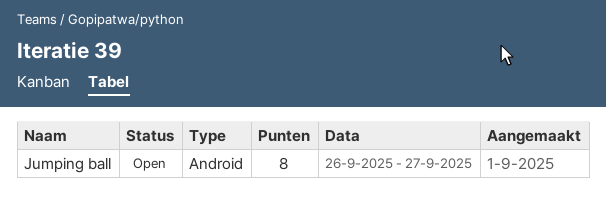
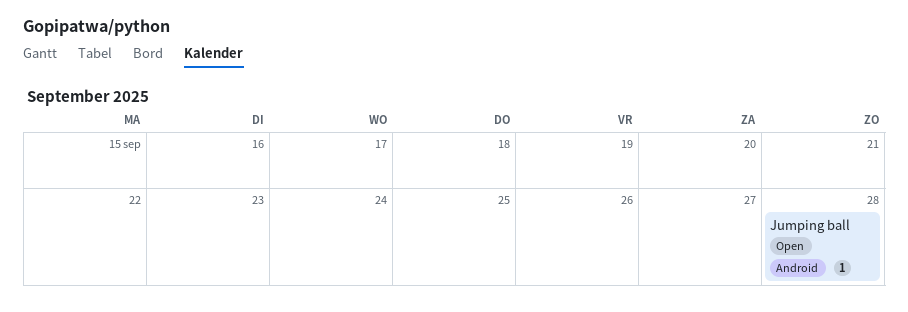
Jumping ball, estimate: 8 -> 1
Jumping ball, due: Sep 27 -> Sep 28

